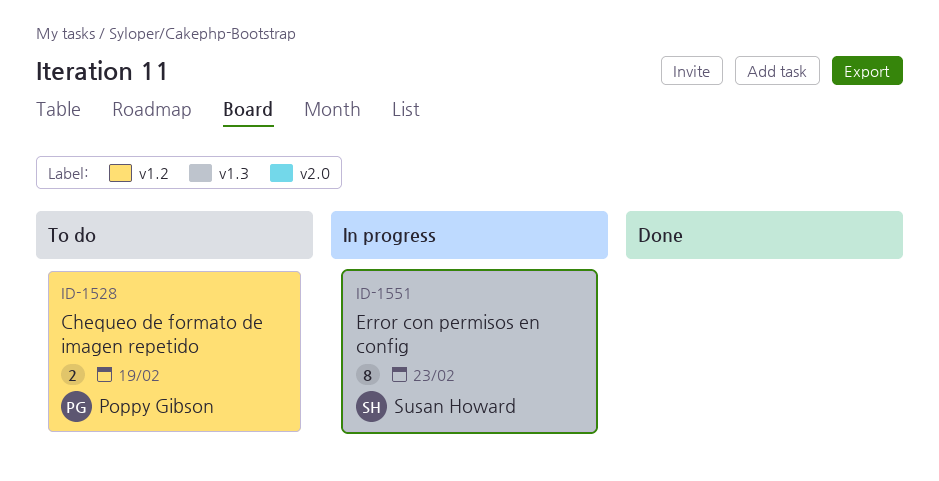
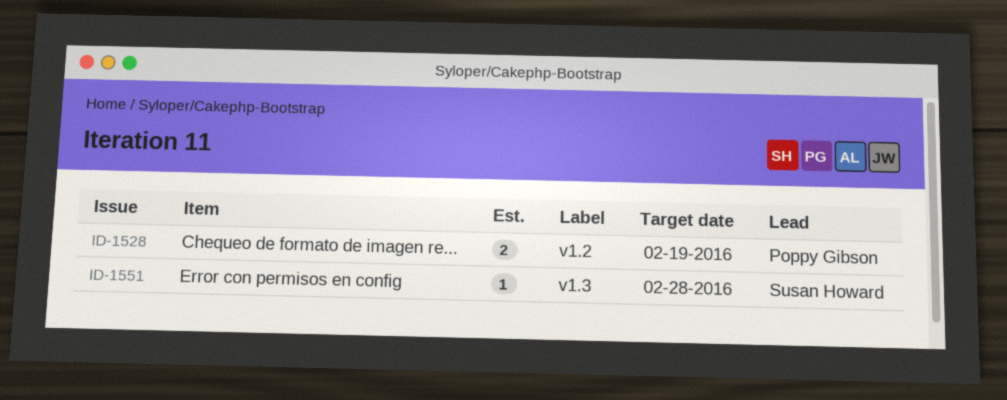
ID-1551, estimate: 8 -> 1
ID-1551, due: Feb 23 -> Feb 28

